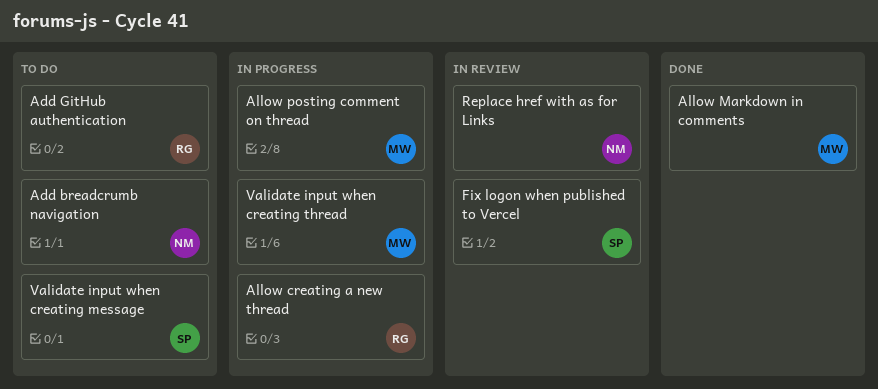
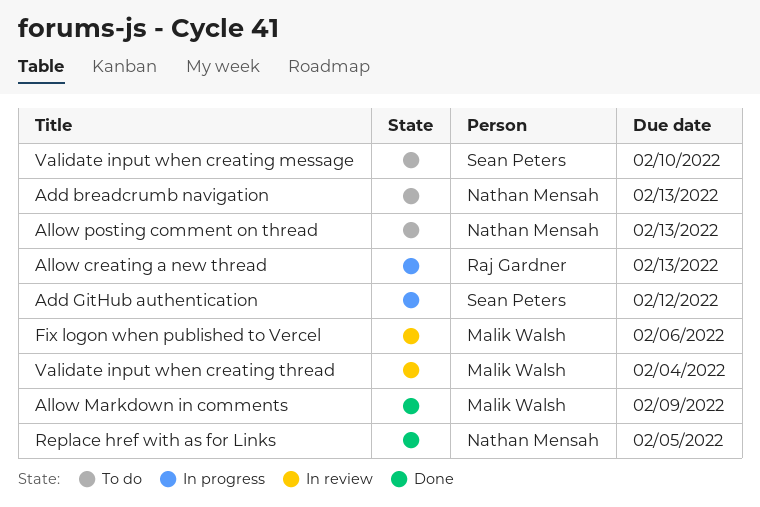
Add GitHub authentication, status: To do -> In progress
Add GitHub authentication, owner: Raj Gardner -> Sean Peters
Allow posting comment on thread, status: In progress -> To do
Allow posting comment on thread, owner: Malik Walsh -> Nathan Mensah
Fix logon when published to Vercel, owner: Sean Peters -> Malik Walsh
Replace href with as for Links, status: In review -> Done
Validate input when creating thread, status: In progress -> In review

